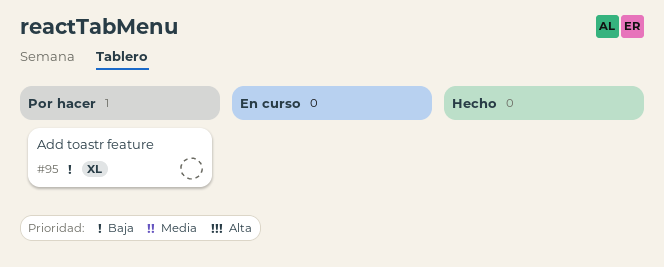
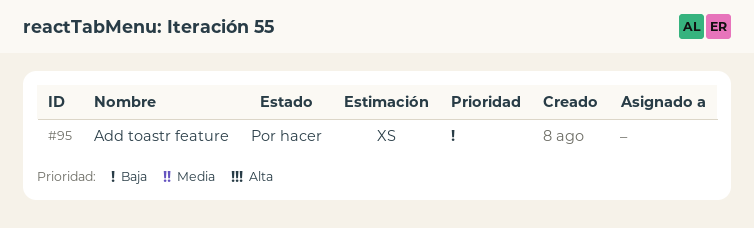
#95, estimate: XL -> XS

